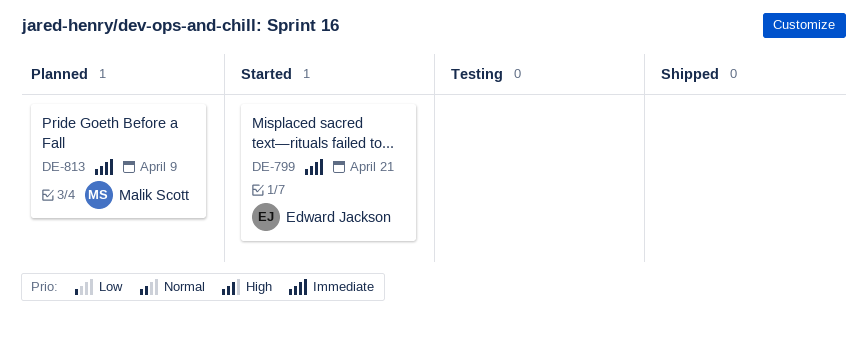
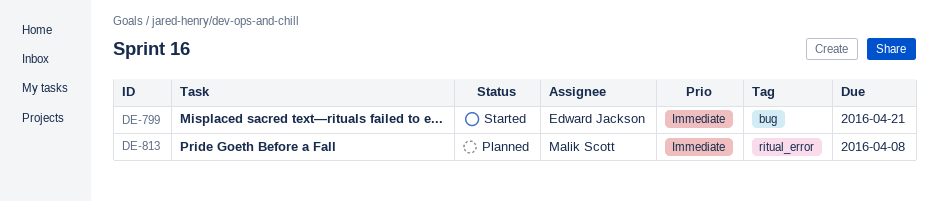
DE-813, due: Apr 9 -> Apr 8

